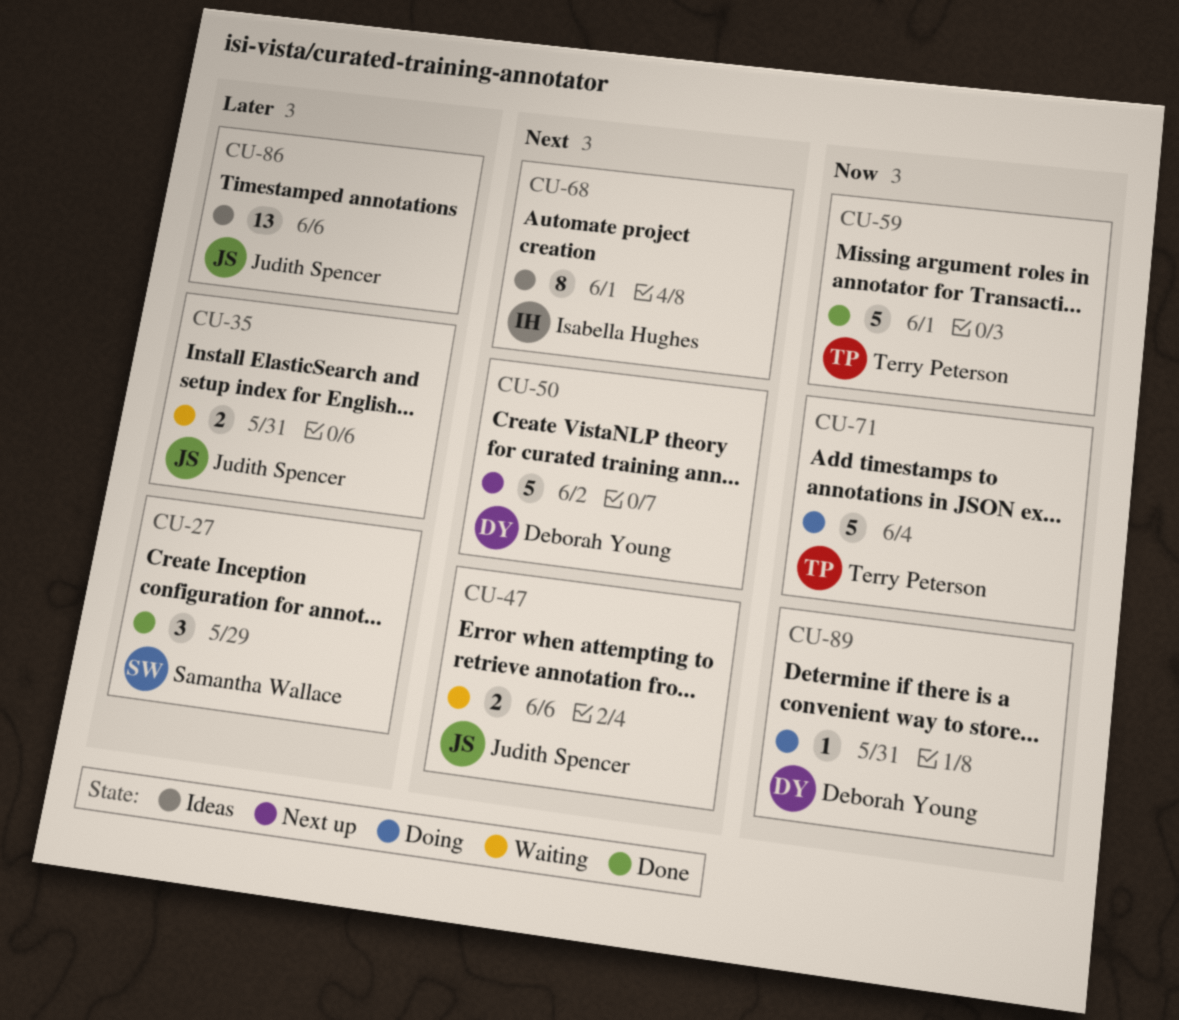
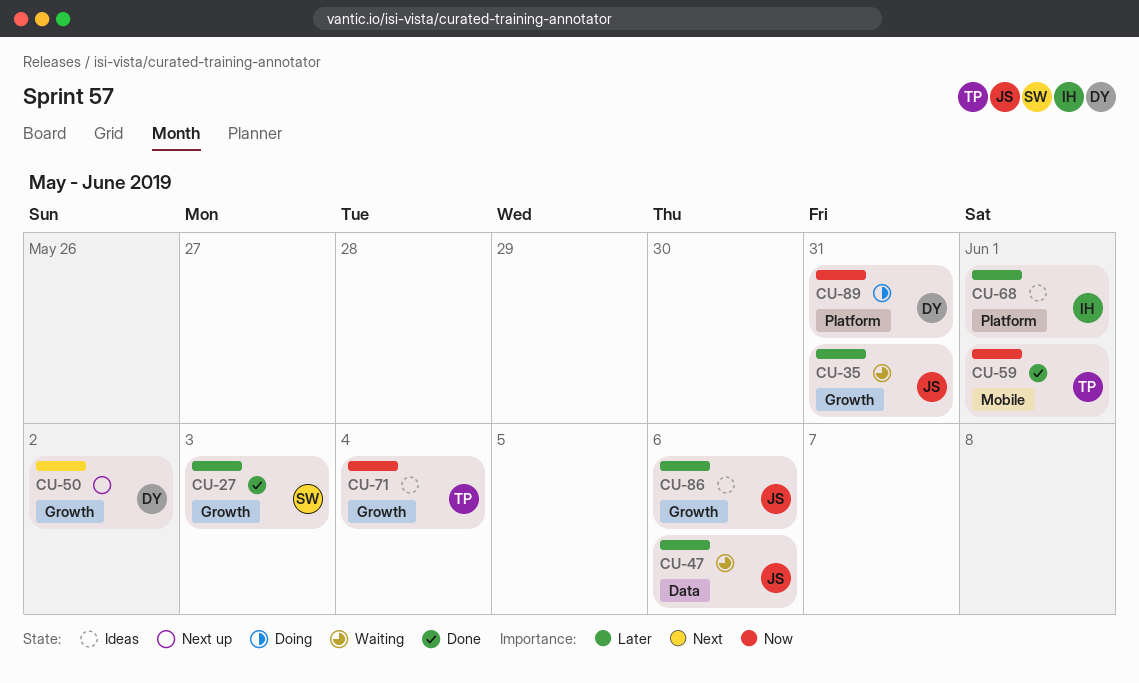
CU-27, due: May 29 -> Jun 3
CU-47, priority: Next -> Later
CU-68, priority: Next -> Later
CU-71, status: Doing -> Ideas

